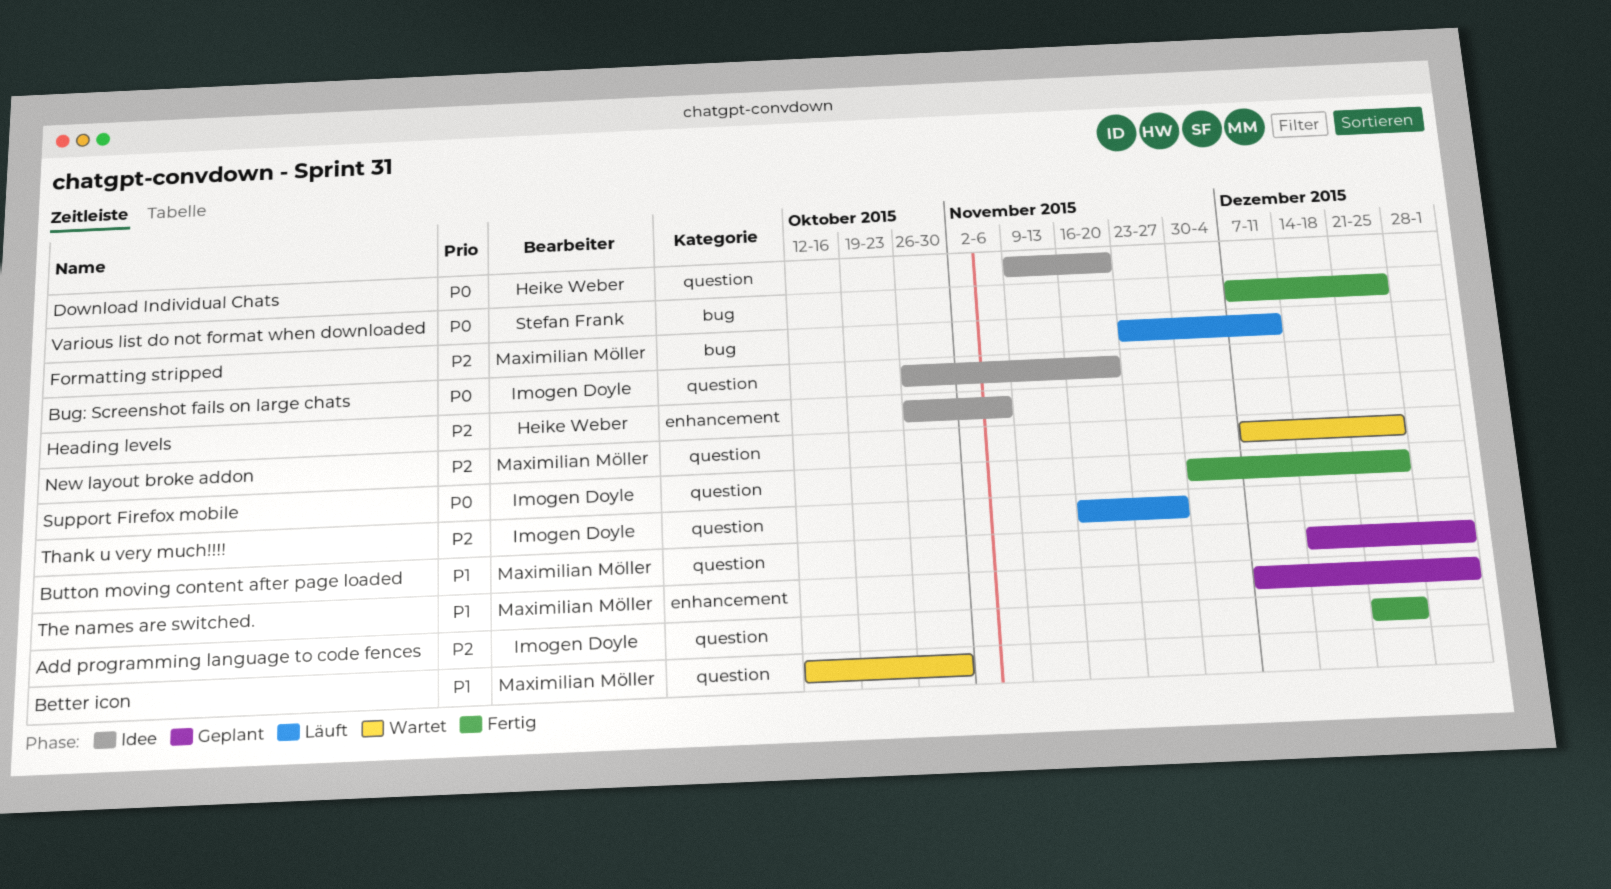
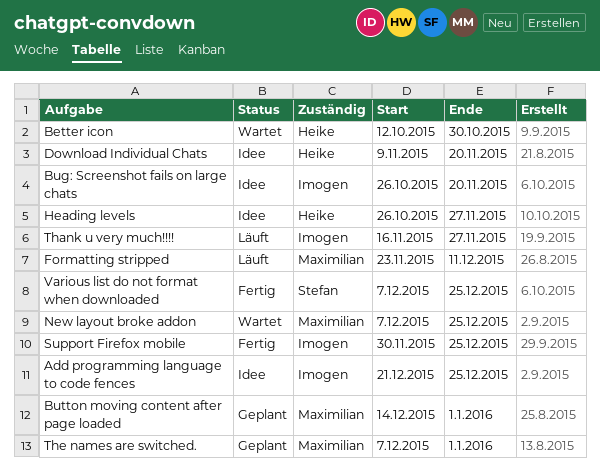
Add programming language to code fences, status: Fertig -> Idee
Better icon, owner: Maximilian Möller -> Heike Weber
Heading levels, due: Nov 6 -> Nov 27

